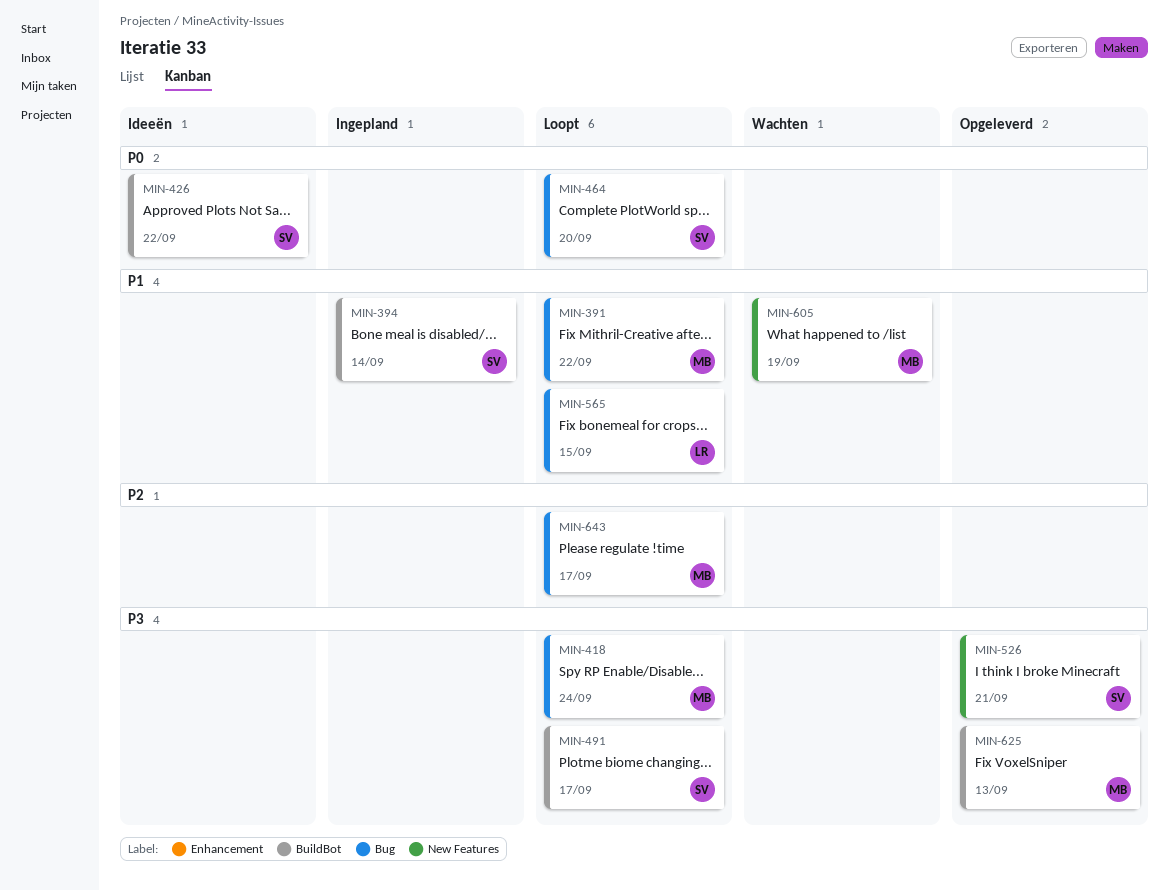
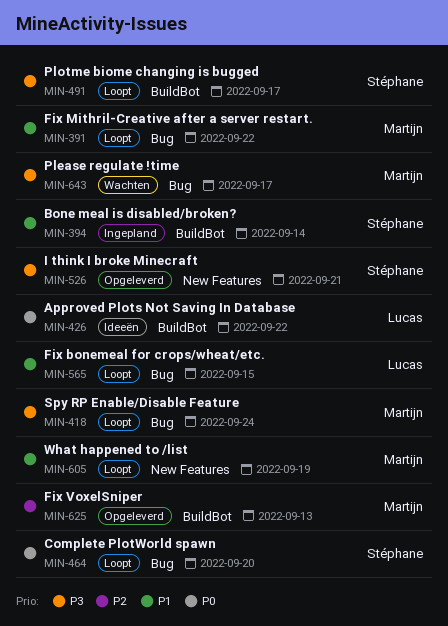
MIN-426, owner: Stéphane -> Lucas
MIN-605, status: Wachten -> Loopt
MIN-625, priority: P3 -> P2
MIN-643, status: Loopt -> Wachten
MIN-643, priority: P2 -> P3

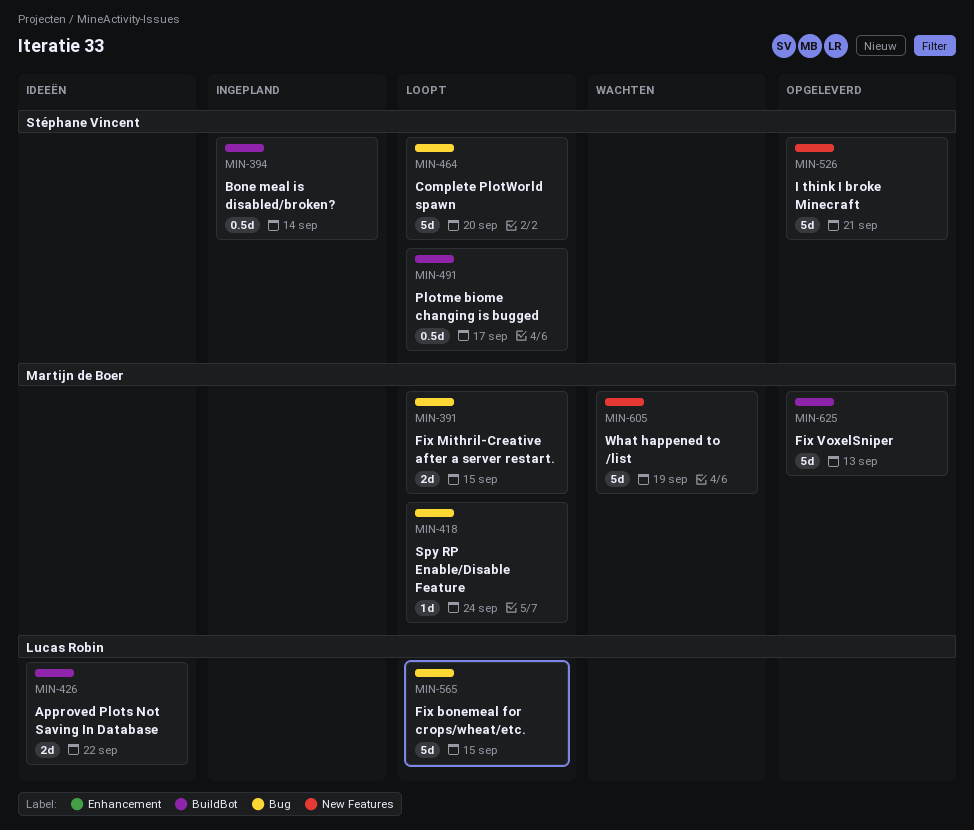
MIN-391, due: Sep 22 -> Sep 15
MIN-605, status: Loopt -> Wachten
MIN-643: present -> none

